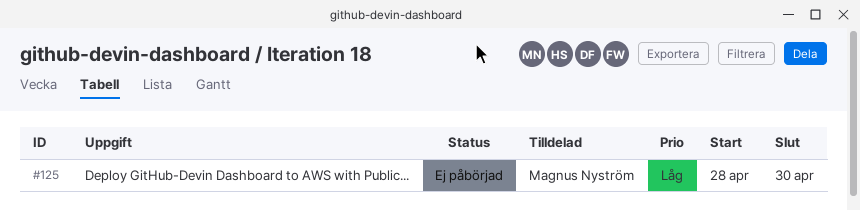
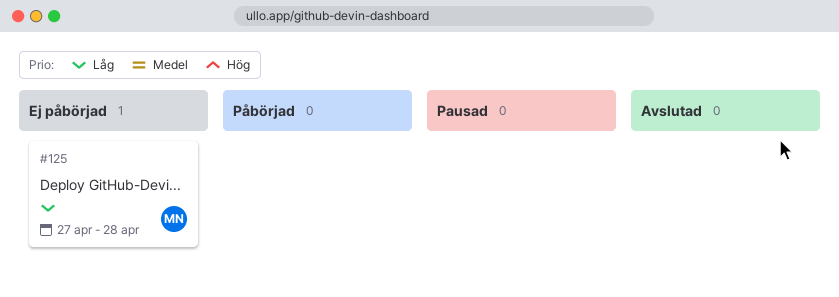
#125, start: Apr 28 -> Apr 27
#125, due: Apr 30 -> Apr 28

